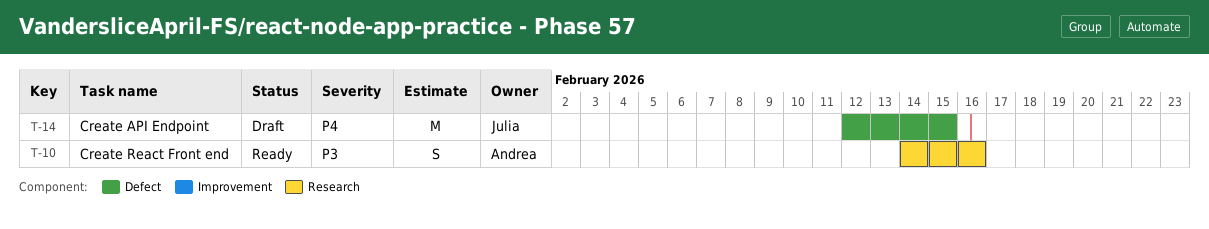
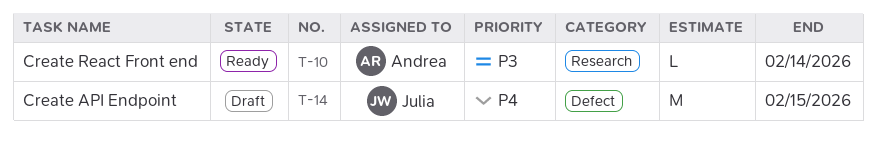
T-10, estimate: S -> L
T-10, due: Feb 16 -> Feb 14

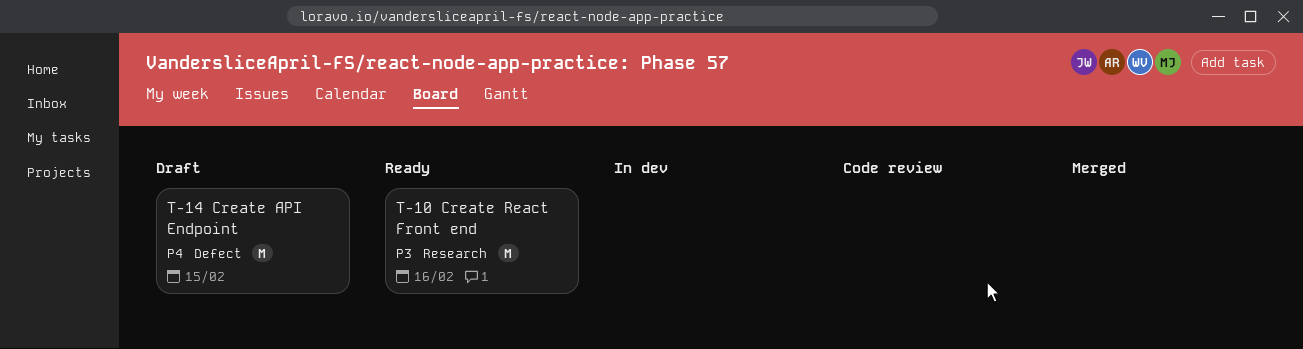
T-10, estimate: L -> M
T-10, due: Feb 14 -> Feb 16

